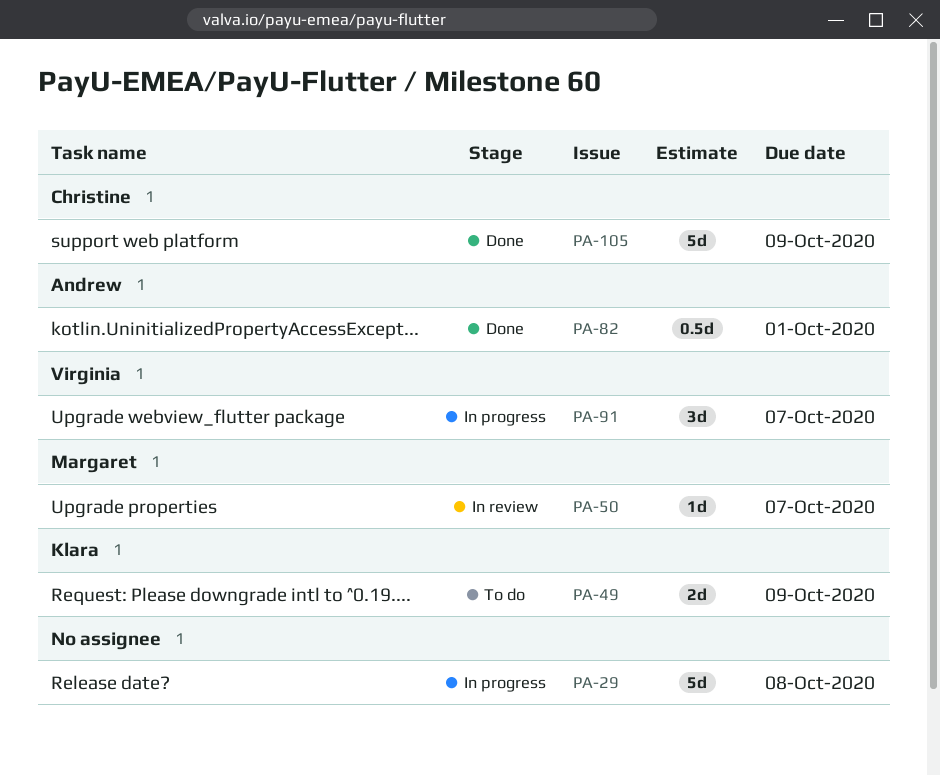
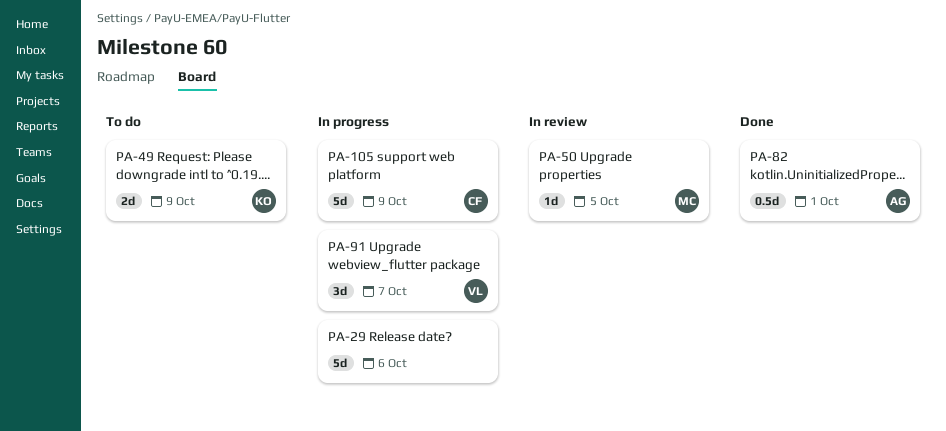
PA-29, due: Oct 8 -> Oct 6
PA-50, due: Oct 7 -> Oct 5
PA-105, status: Done -> In progress

